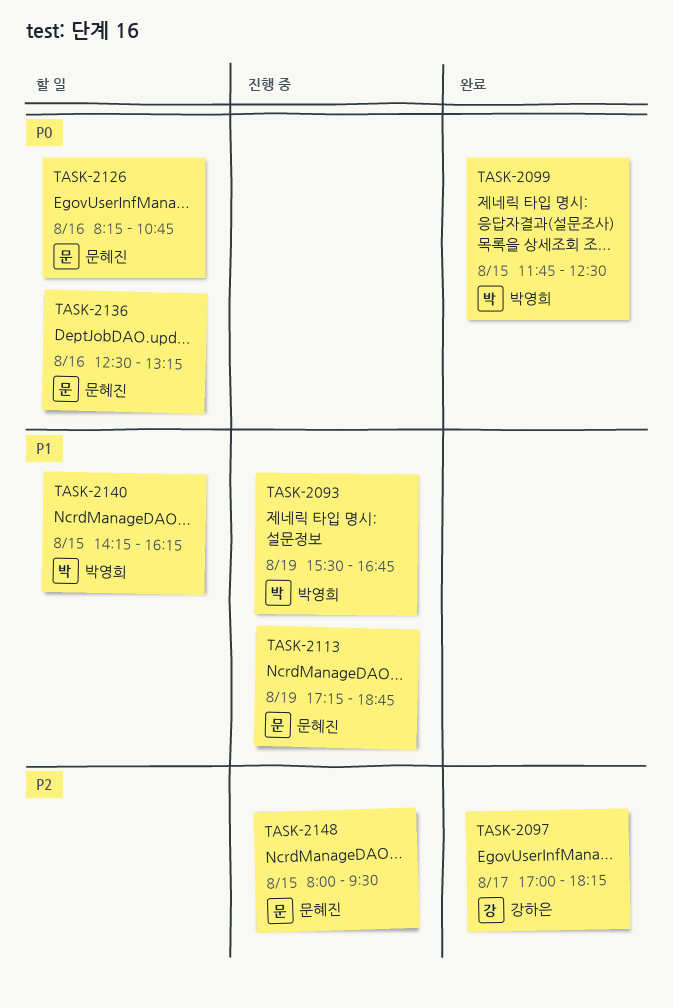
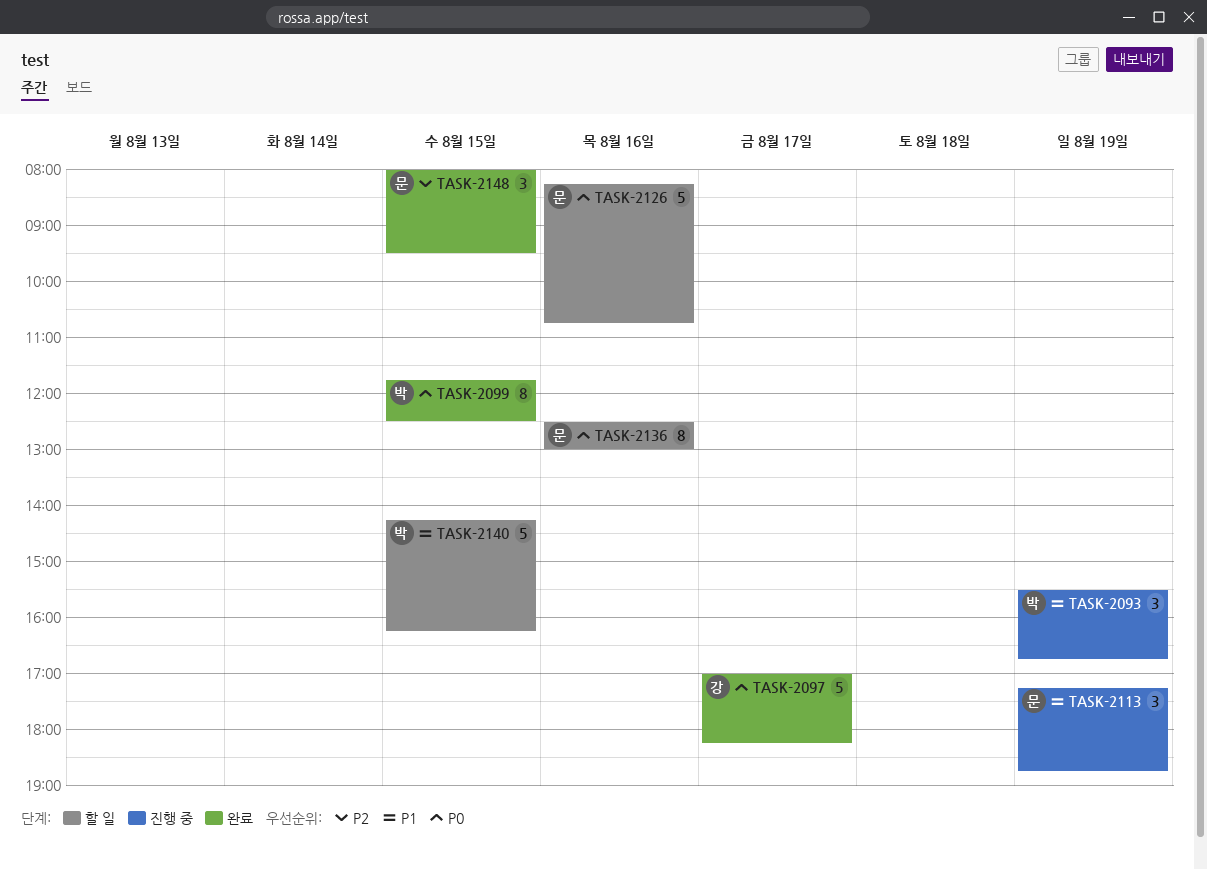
TASK-2097, priority: P2 -> P0
TASK-2136, ends: 13:15 -> 13:00
TASK-2148, status: 진행 중 -> 완료

